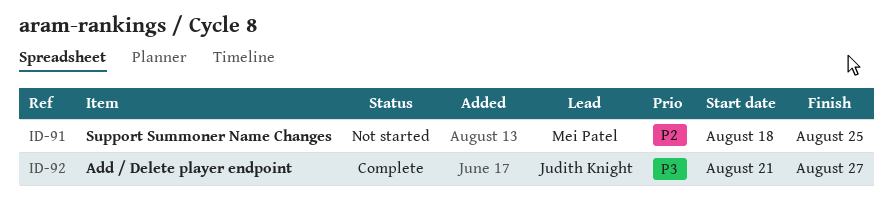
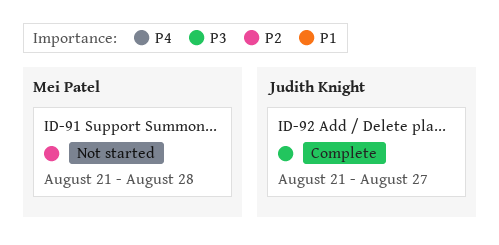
ID-91, start: Aug 18 -> Aug 21
ID-91, due: Aug 25 -> Aug 28

